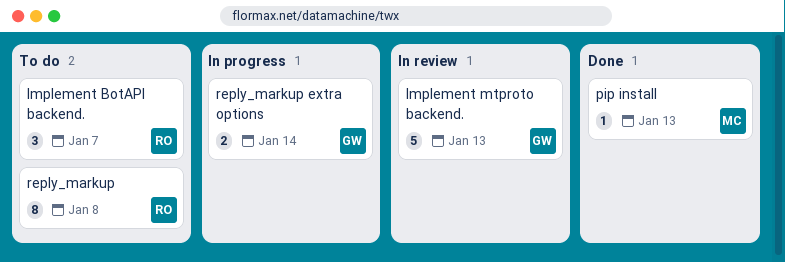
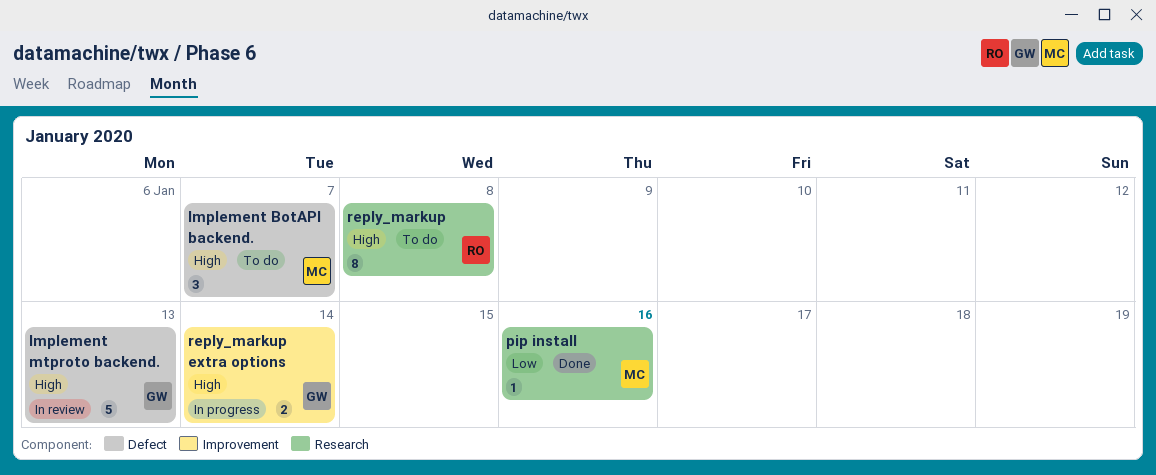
Implement BotAPI backend., owner: RO -> MC
pip install, due: Jan 13 -> Jan 16

